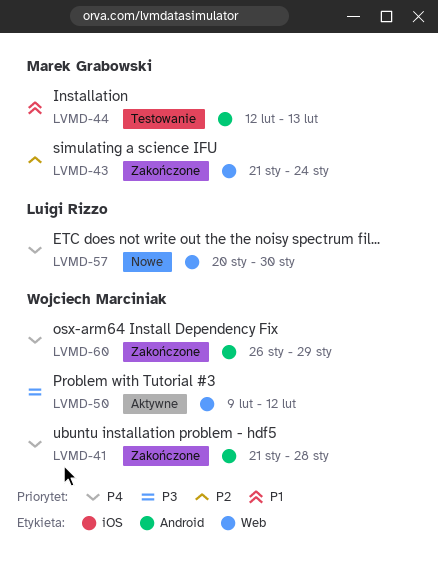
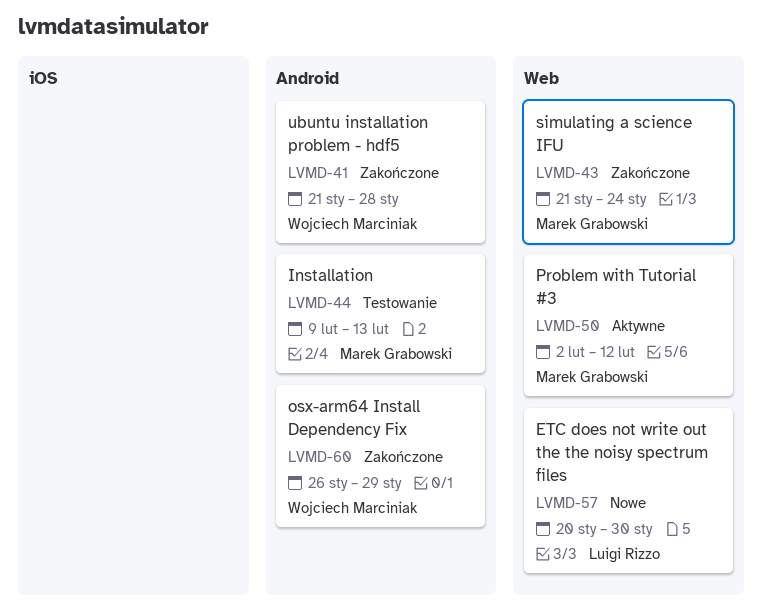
LVMD-44, start: Feb 12 -> Feb 9
LVMD-50, owner: Wojciech Marciniak -> Marek Grabowski
LVMD-50, start: Feb 9 -> Feb 2

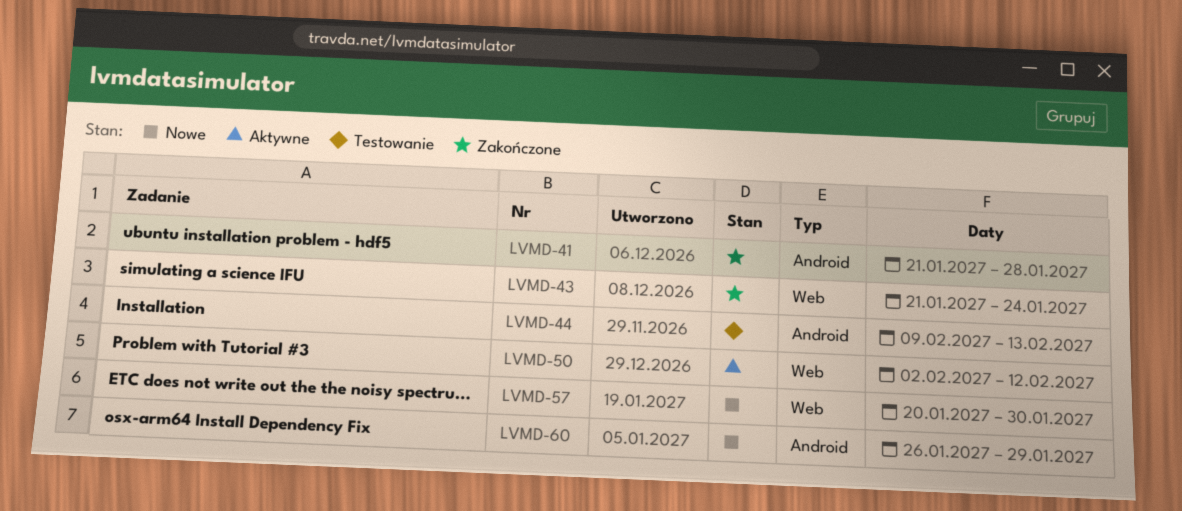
LVMD-60, status: Zakończone -> Nowe

